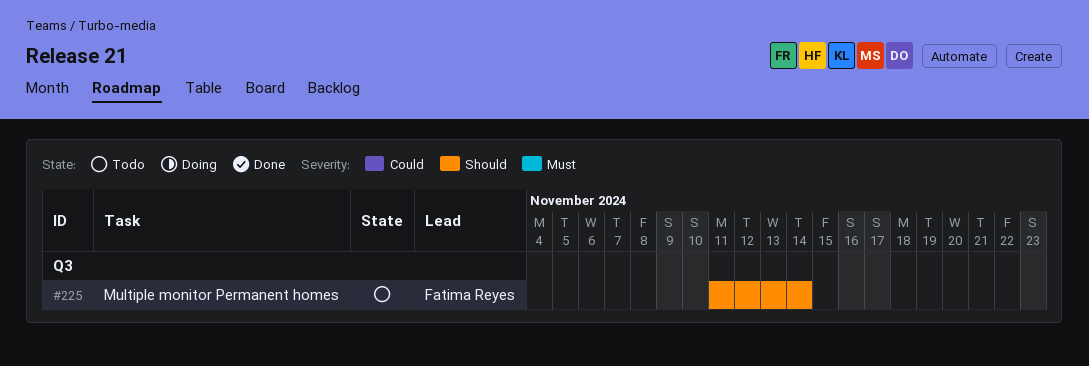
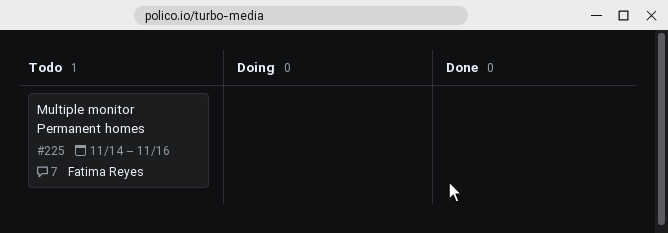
#225, start: Nov 11 -> Nov 14
#225, due: Nov 14 -> Nov 16

